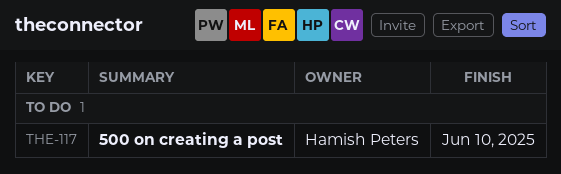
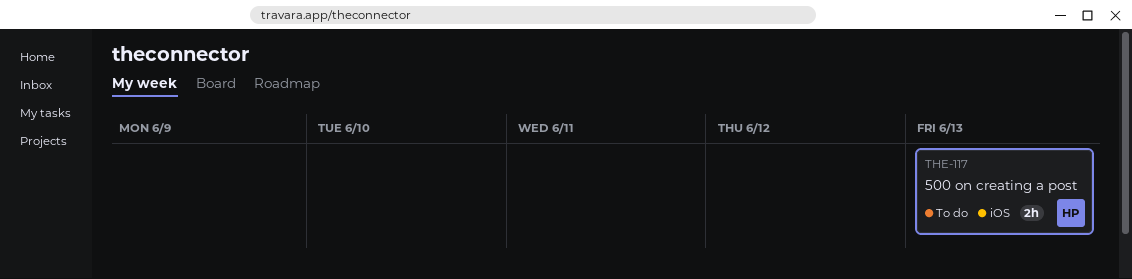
THE-117, due: Jun 10 -> Jun 13

